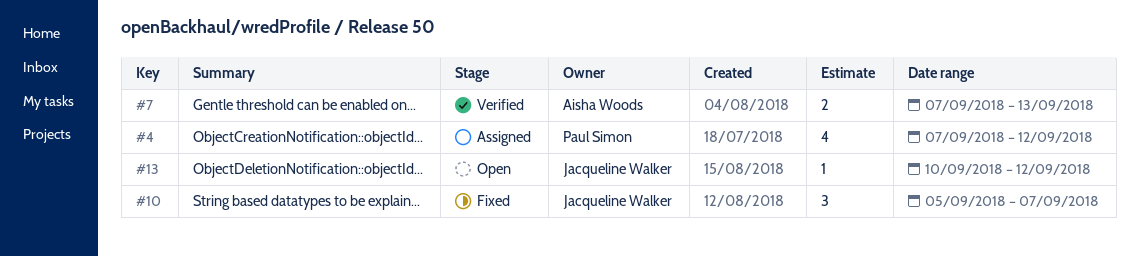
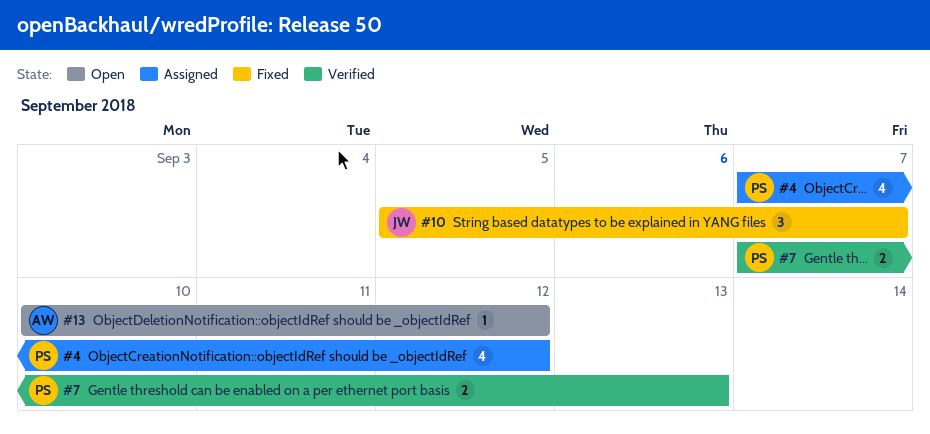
#7, owner: Aisha Woods -> Paul Simon
#13, owner: Jacqueline Walker -> Aisha Woods

